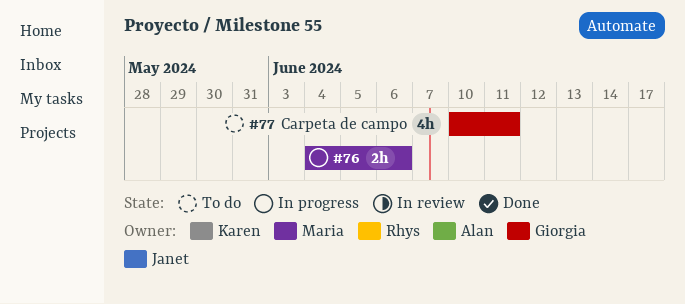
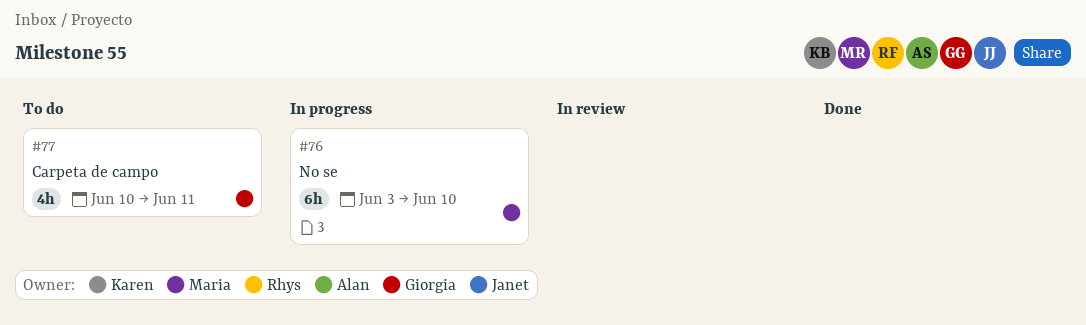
#76, estimate: 2h -> 6h
#76, start: Jun 4 -> Jun 3
#76, due: Jun 6 -> Jun 10

